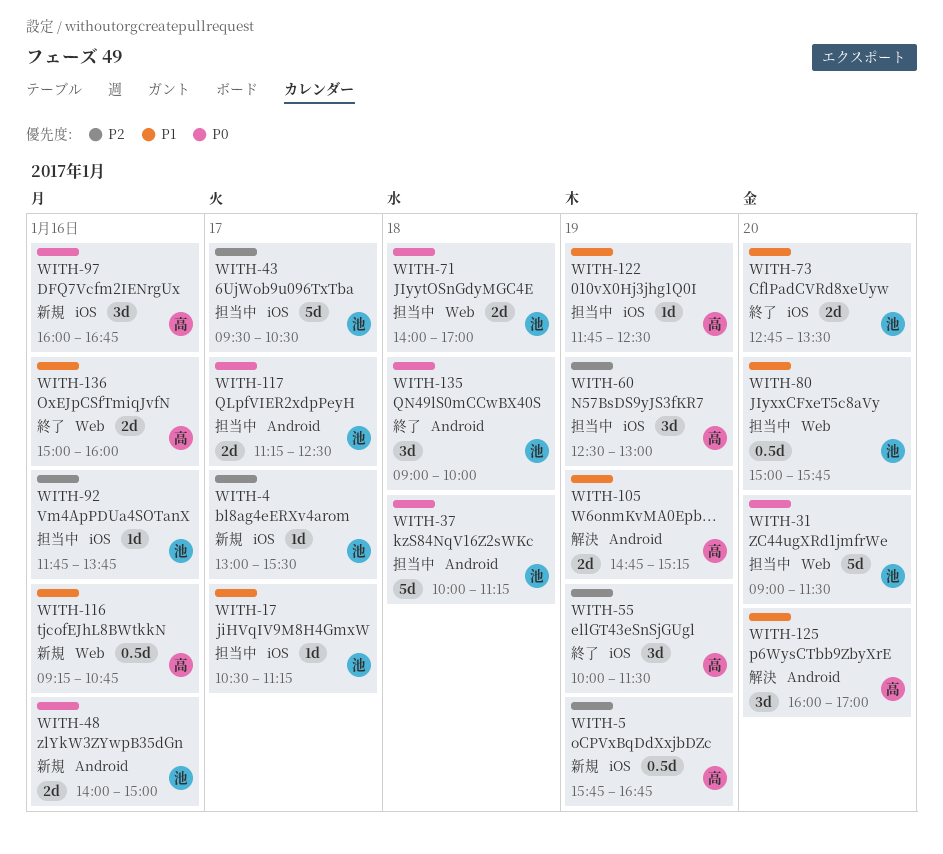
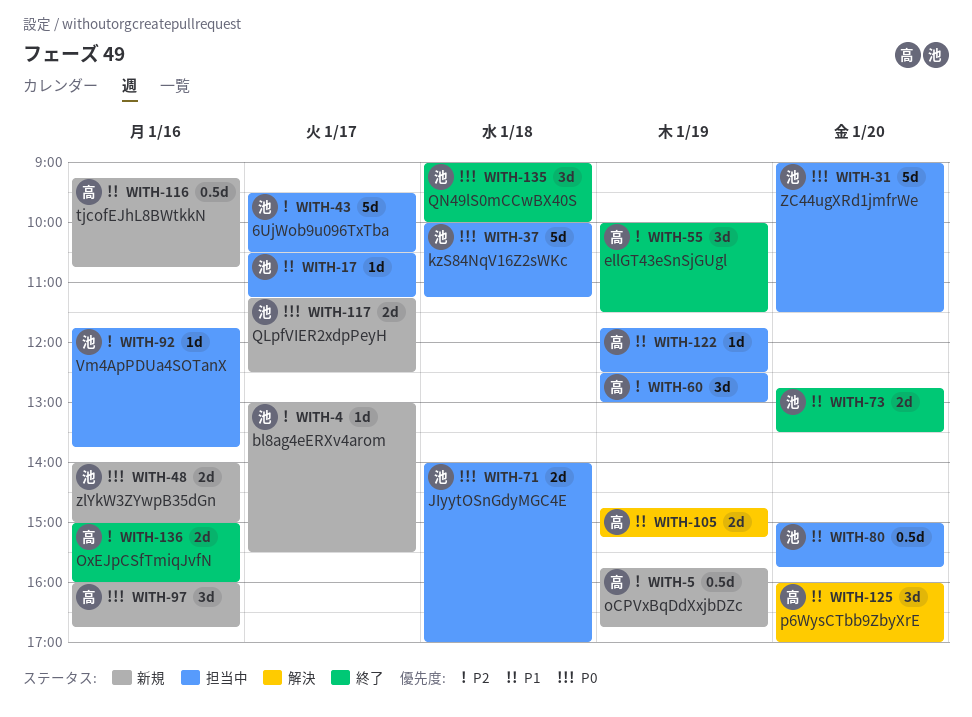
WITH-117, status: 担当中 -> 新規
WITH-136, priority: P1 -> P2

